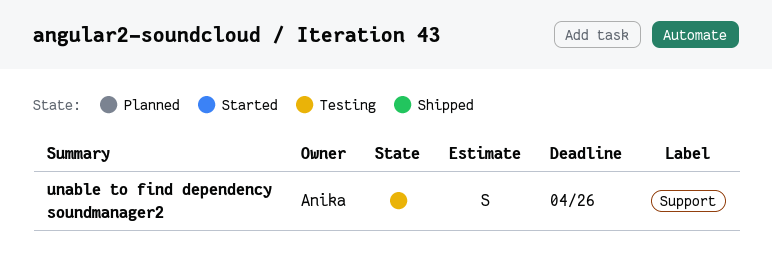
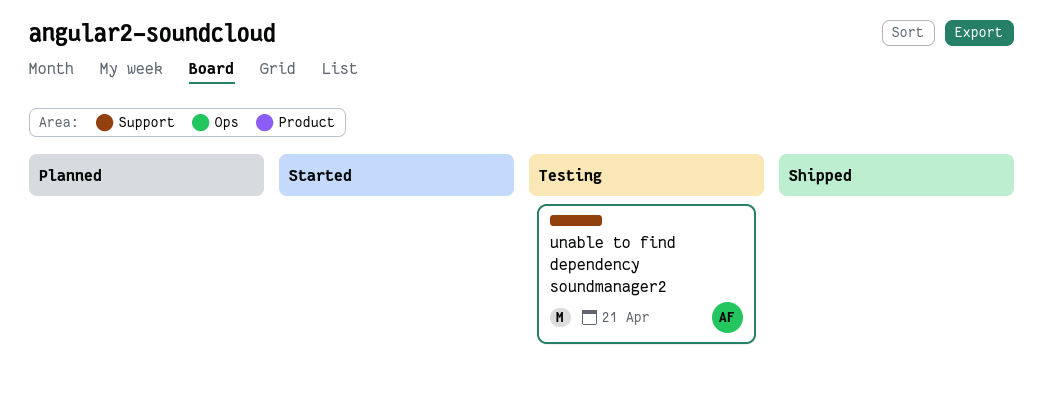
unable to find dependency soundmanager2, estimate: S -> M
unable to find dependency soundmanager2, due: Apr 26 -> Apr 21

